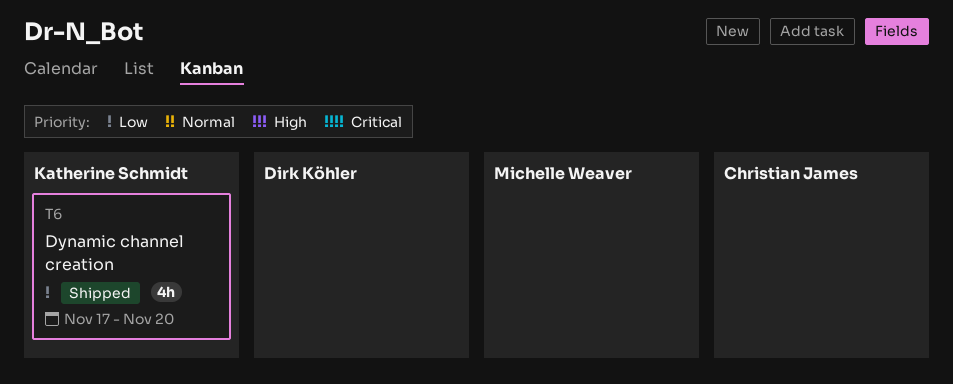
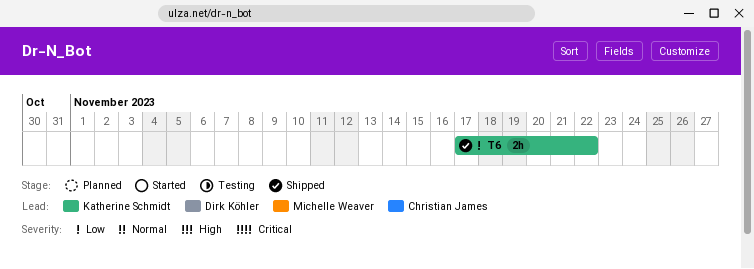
T6, estimate: 4h -> 2h
T6, due: Nov 20 -> Nov 22

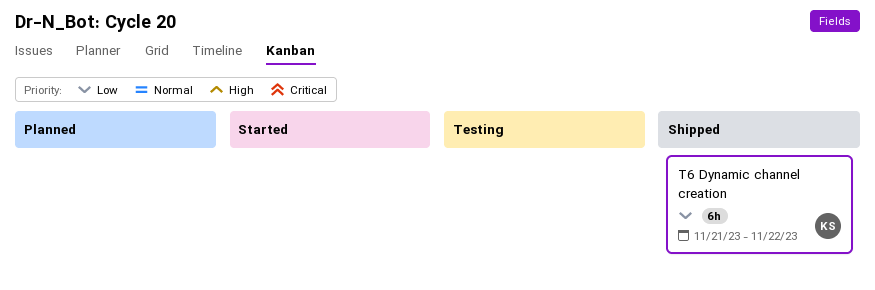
T6, estimate: 2h -> 6h
T6, start: Nov 17 -> Nov 21

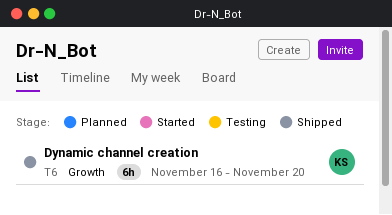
T6, start: Nov 21 -> Nov 16
T6, due: Nov 22 -> Nov 20

